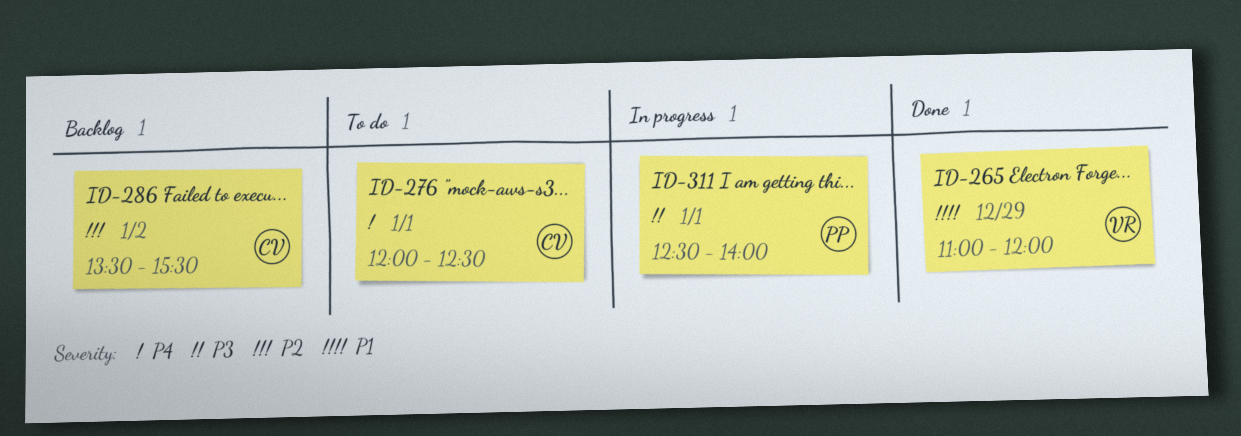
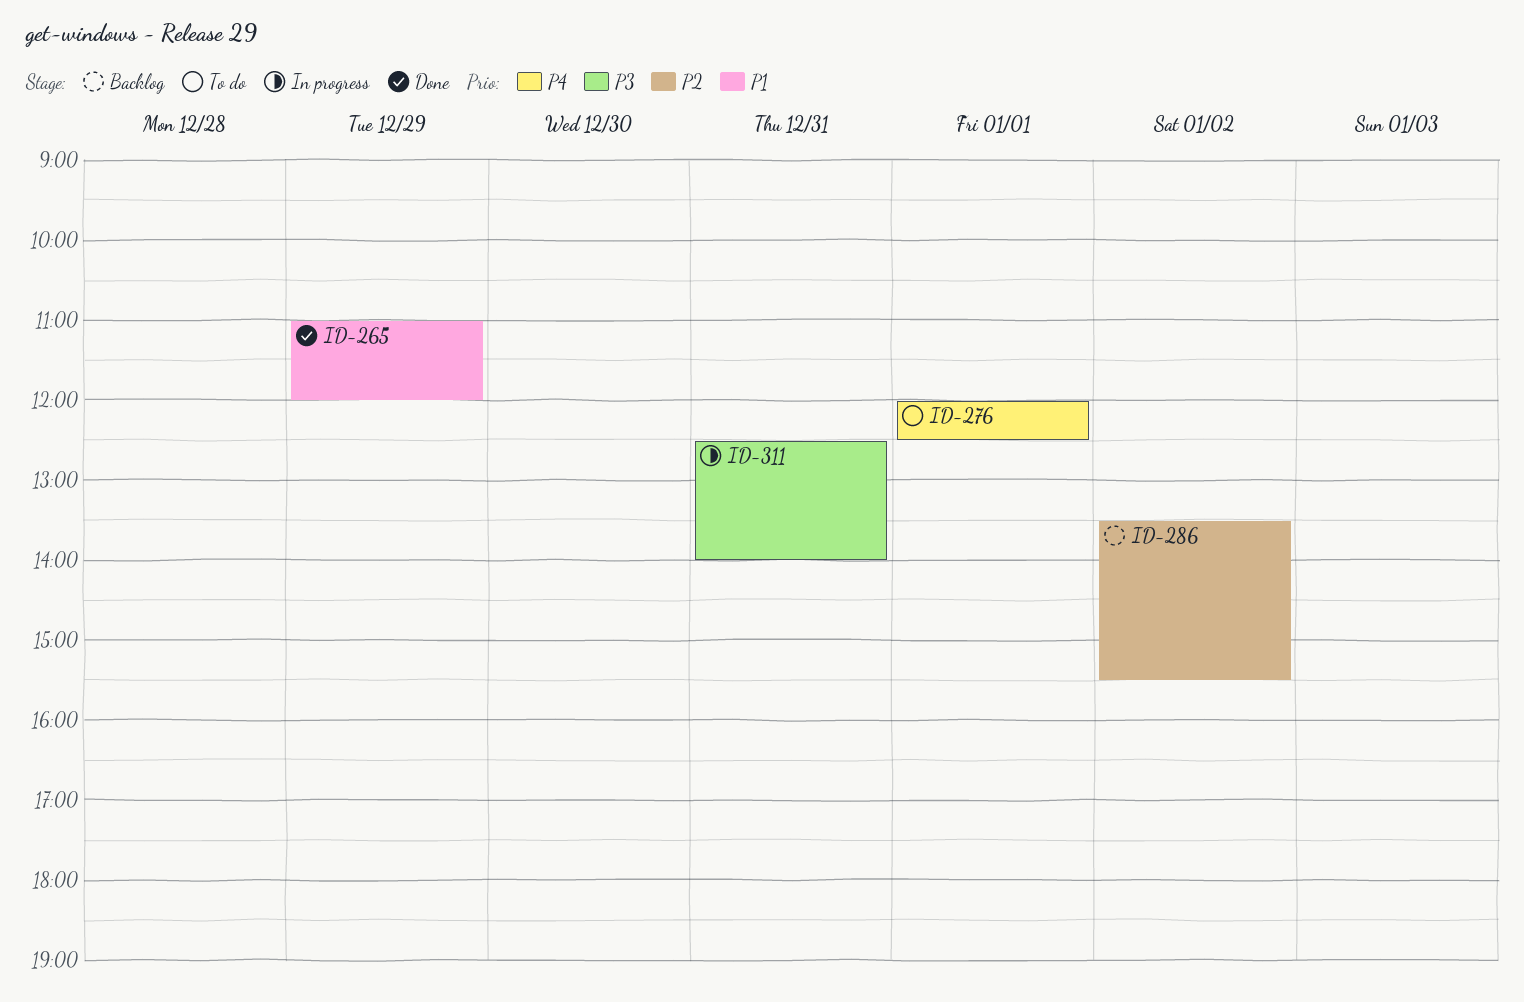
ID-311, day: Jan 1 -> Dec 31

